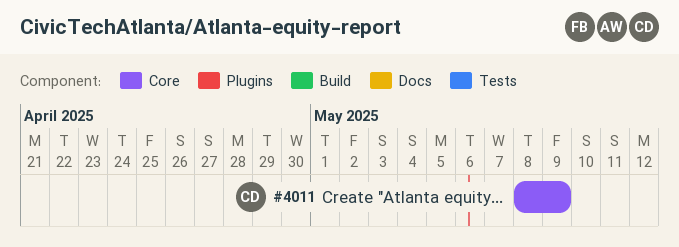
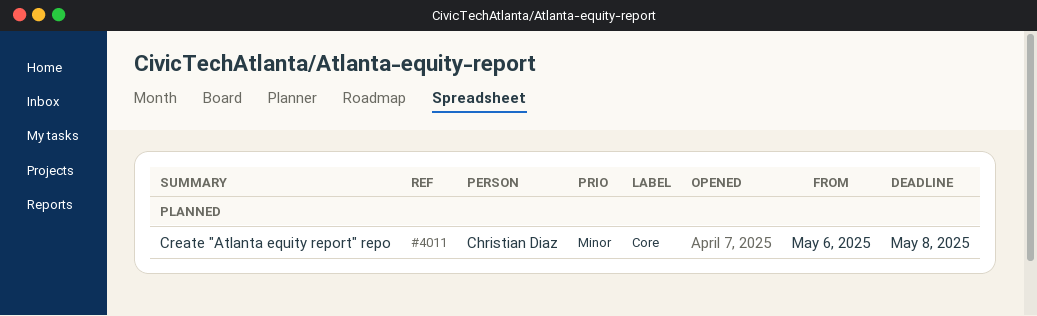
#4011, start: May 8 -> May 6
#4011, due: May 9 -> May 8

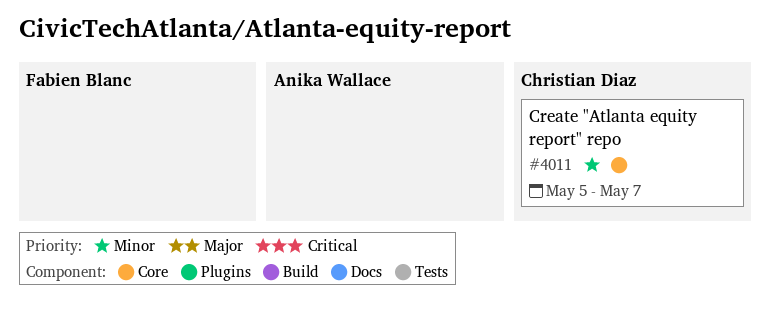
#4011, start: May 6 -> May 5
#4011, due: May 8 -> May 7

